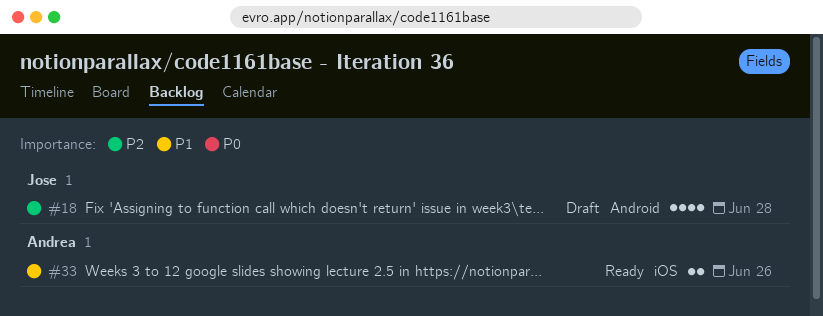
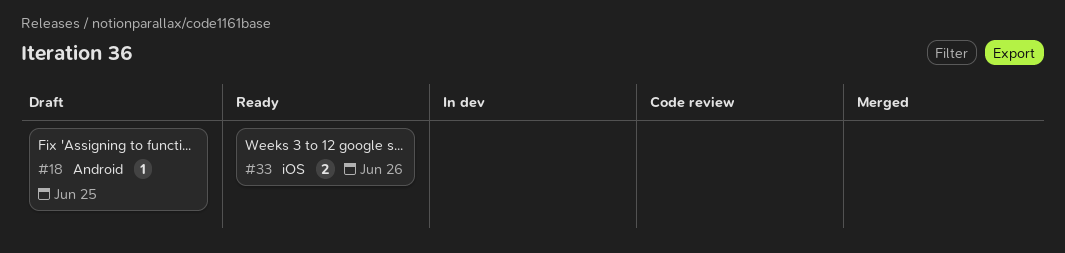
#18, estimate: 4 -> 1
#18, due: Jun 28 -> Jun 25

